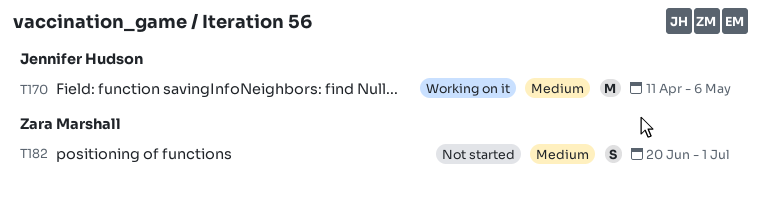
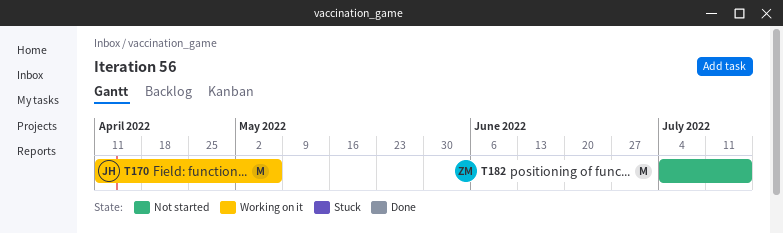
T182, estimate: S -> M
T182, start: Jun 20 -> Jul 4
T182, due: Jul 1 -> Jul 15

